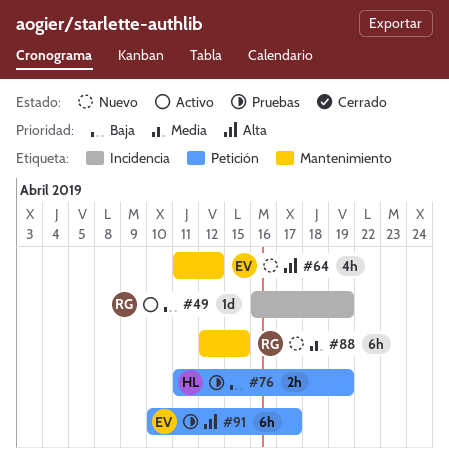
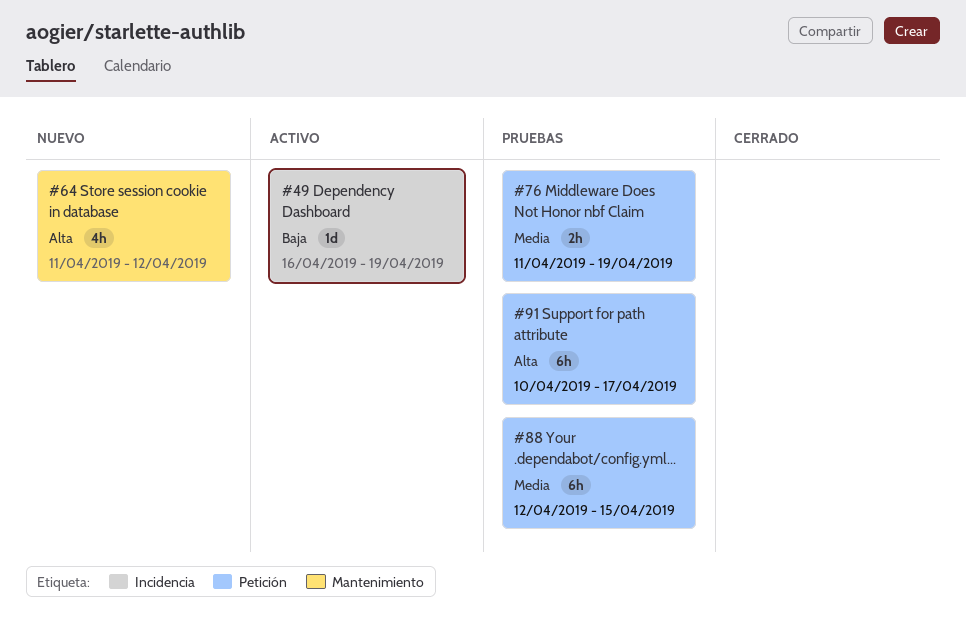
#76, priority: Baja -> Media
#88, status: Nuevo -> Pruebas
#88, label: Mantenimiento -> Petición

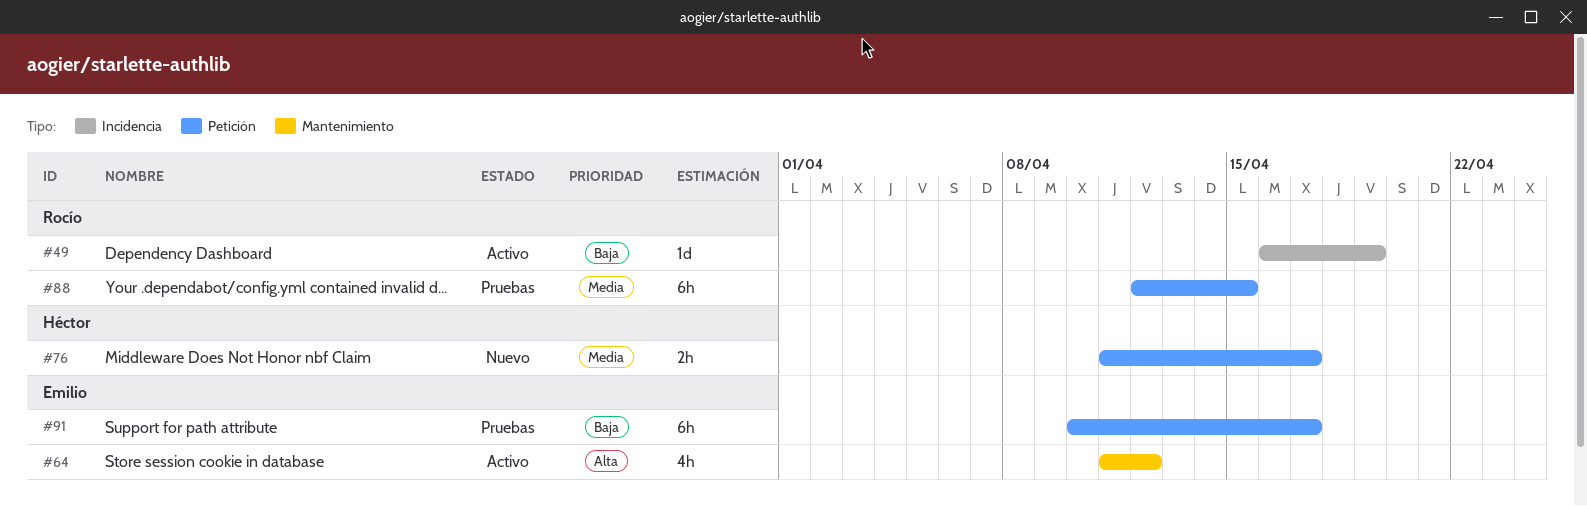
#64, status: Nuevo -> Activo
#76, status: Pruebas -> Nuevo
#76, due: Apr 19 -> Apr 17
#91, priority: Alta -> Baja

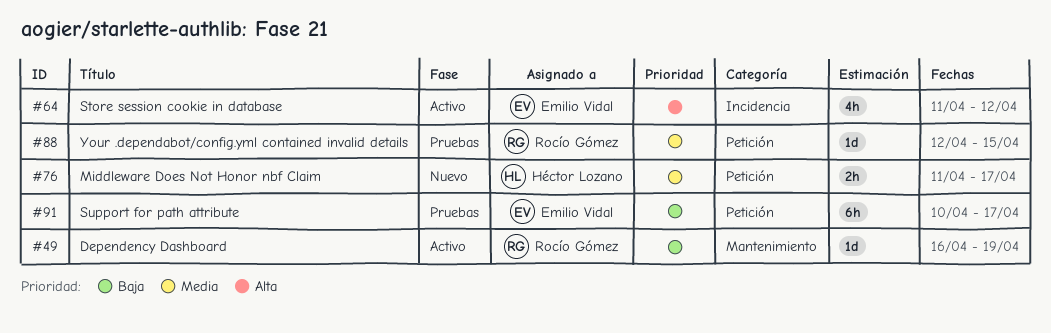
#49, label: Incidencia -> Mantenimiento
#64, label: Mantenimiento -> Incidencia
#88, estimate: 6h -> 1d

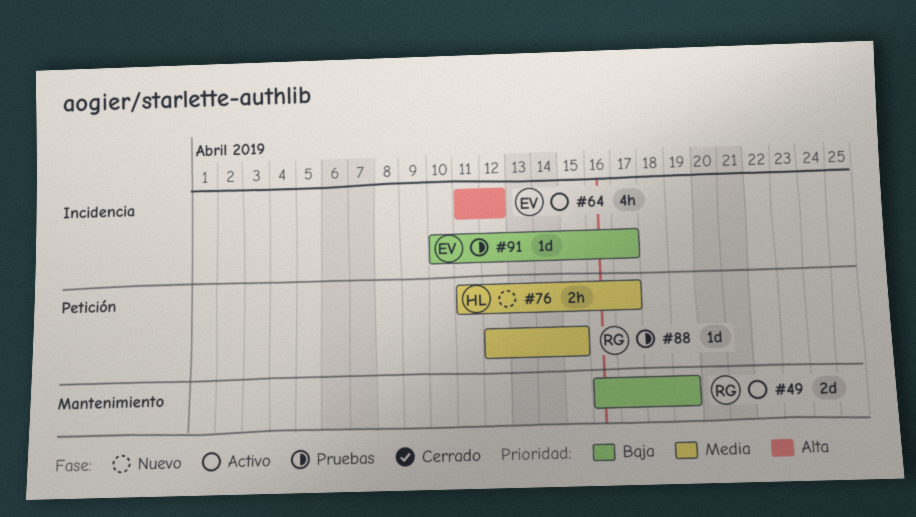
#49, estimate: 1d -> 2d
#91, label: Petición -> Incidencia
#91, estimate: 6h -> 1d

